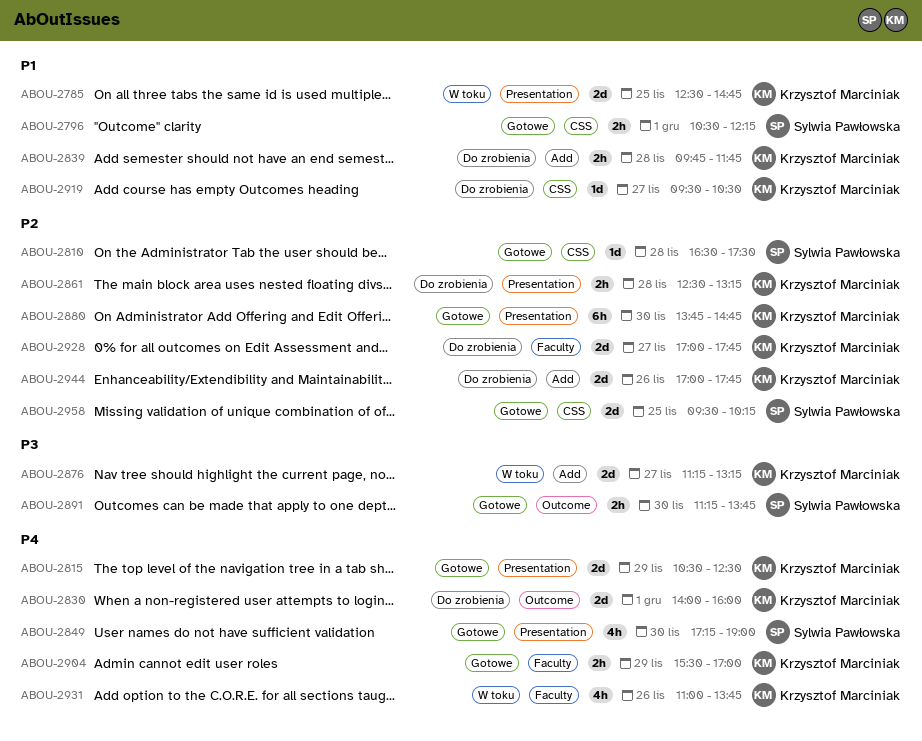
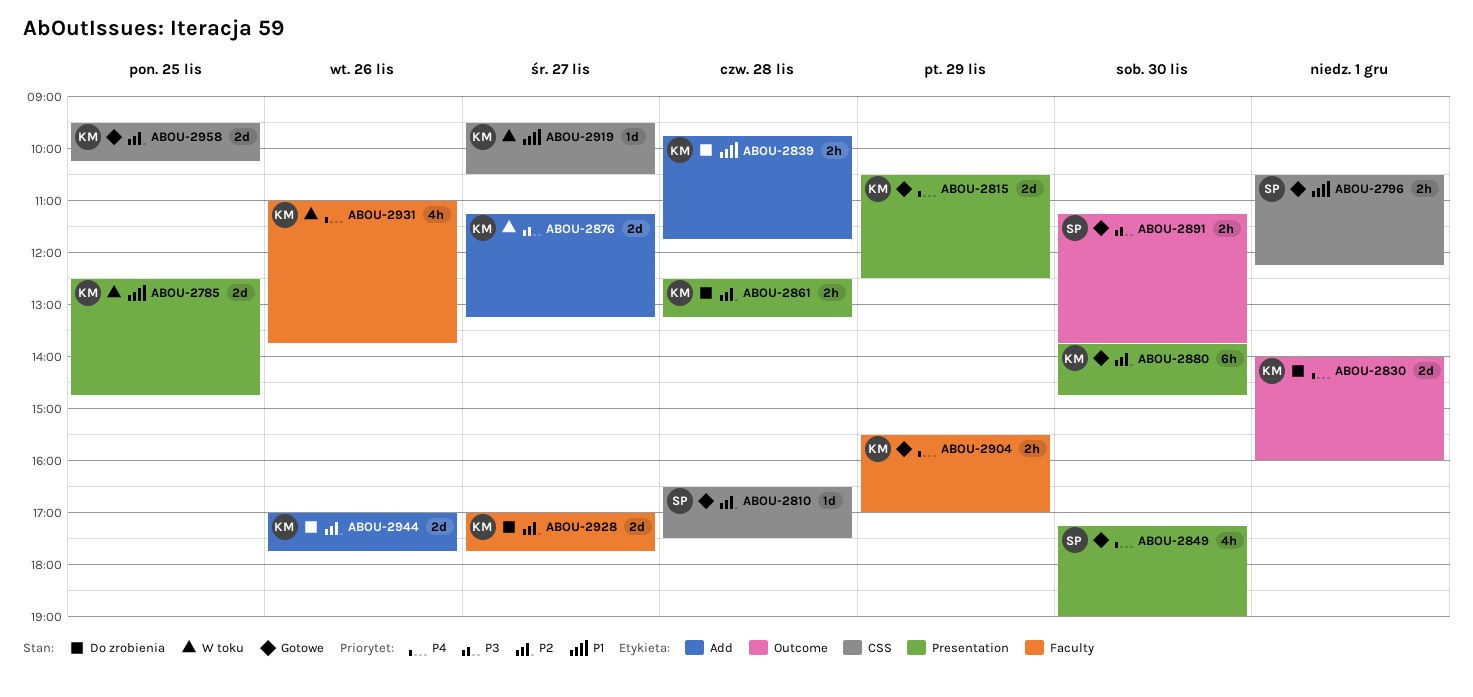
ABOU-2919, status: Do zrobienia -> W toku
ABOU-2958, owner: Sylwia Pawłowska -> Krzysztof Marciniak

